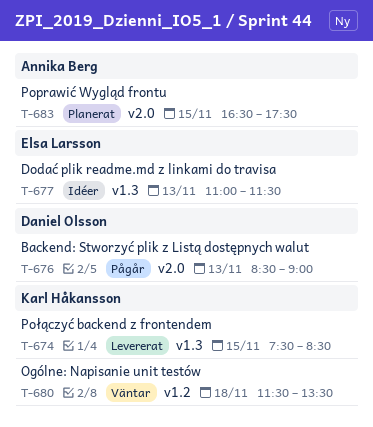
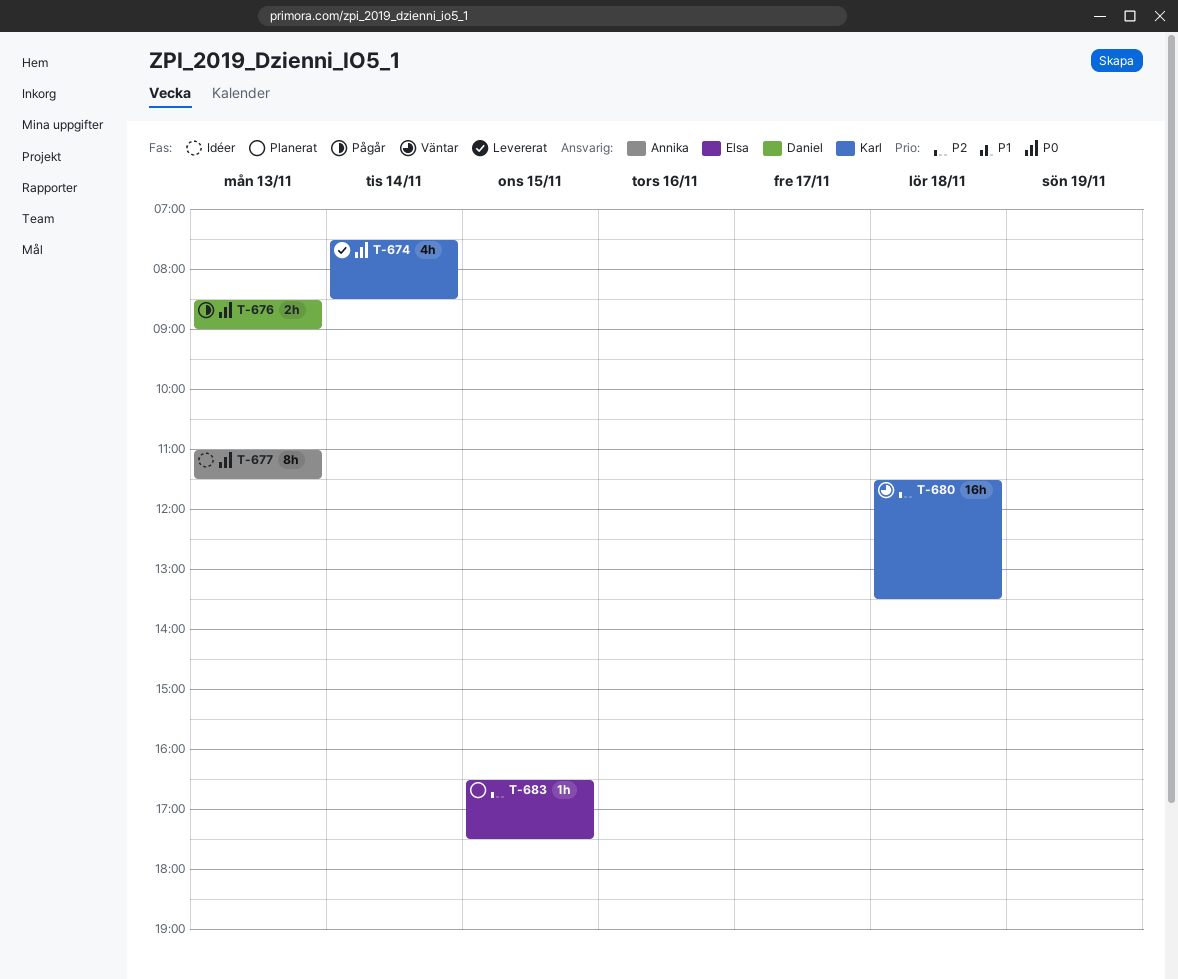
T-674, day: Nov 15 -> Nov 14
T-677, owner: Elsa Larsson -> Annika Berg
T-683, owner: Annika Berg -> Elsa Larsson

